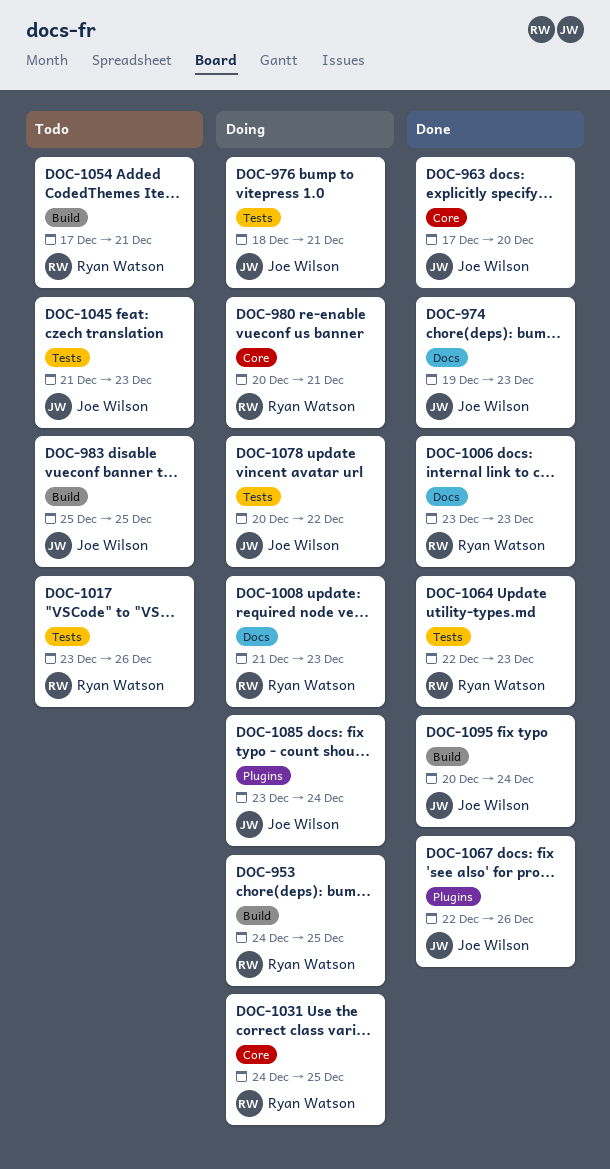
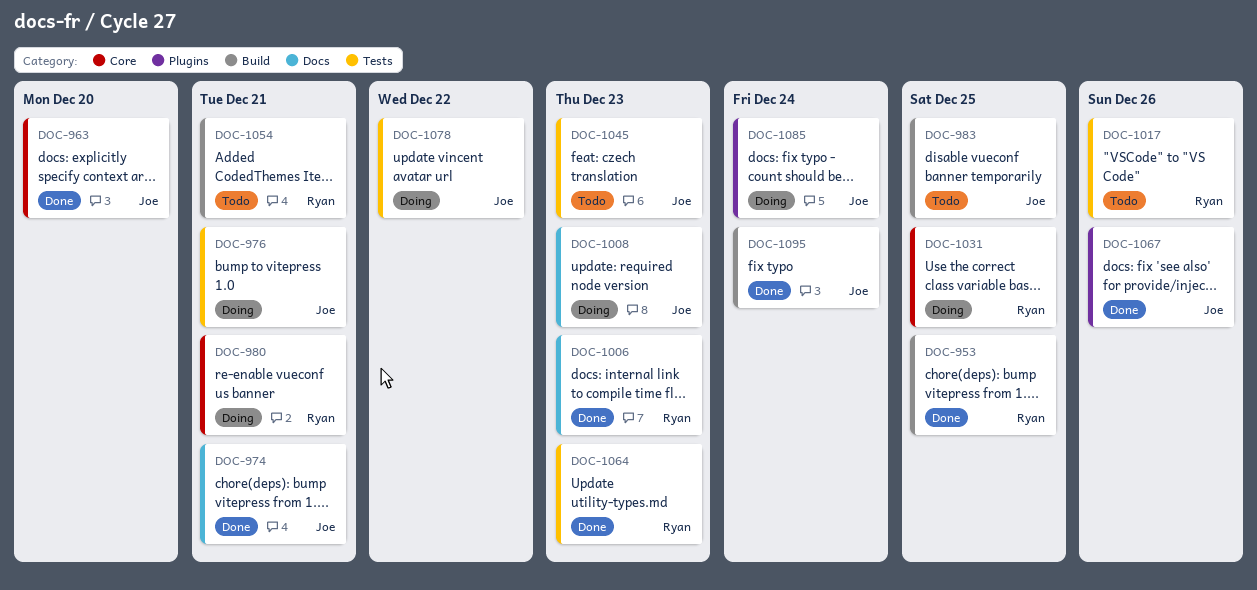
DOC-953, status: Doing -> Done
DOC-974, due: Dec 23 -> Dec 21
DOC-1008, owner: Ryan Watson -> Joe Wilson

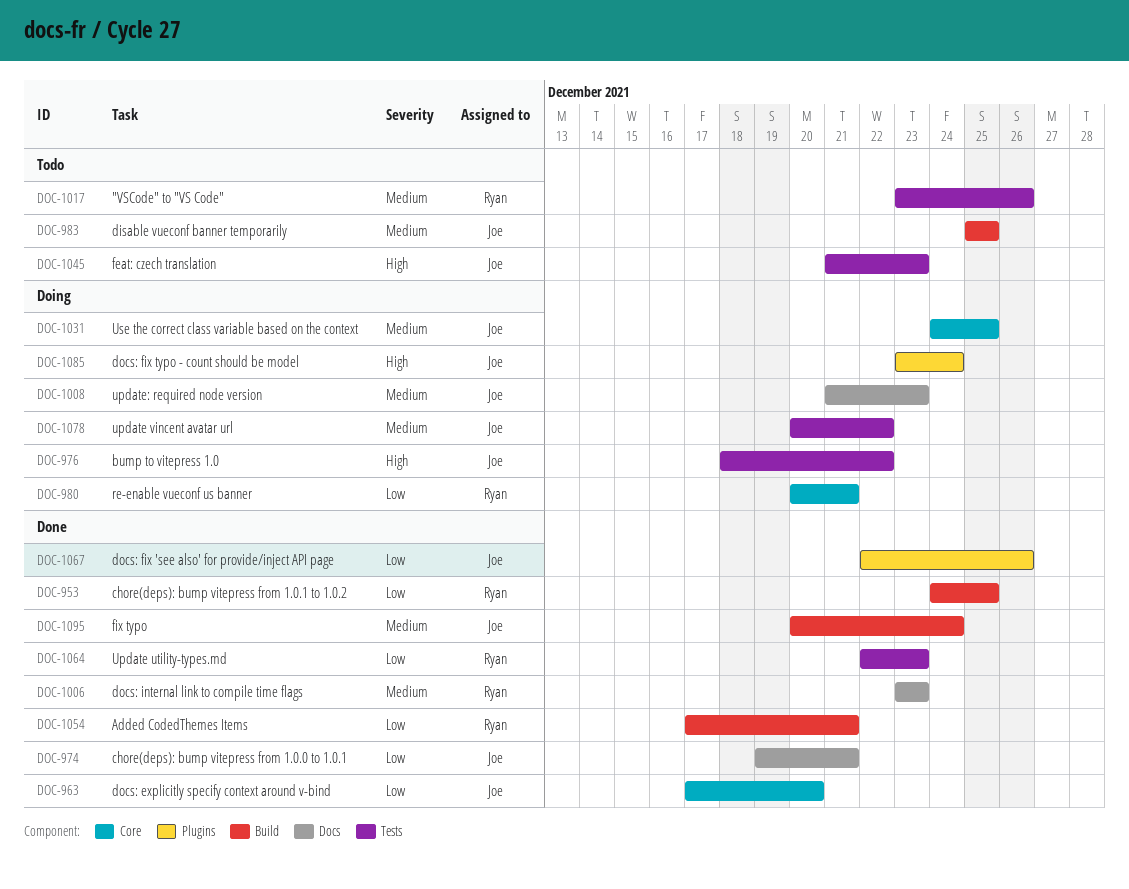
DOC-976, due: Dec 21 -> Dec 22
DOC-1031, owner: Ryan -> Joe
DOC-1054, status: Todo -> Done

